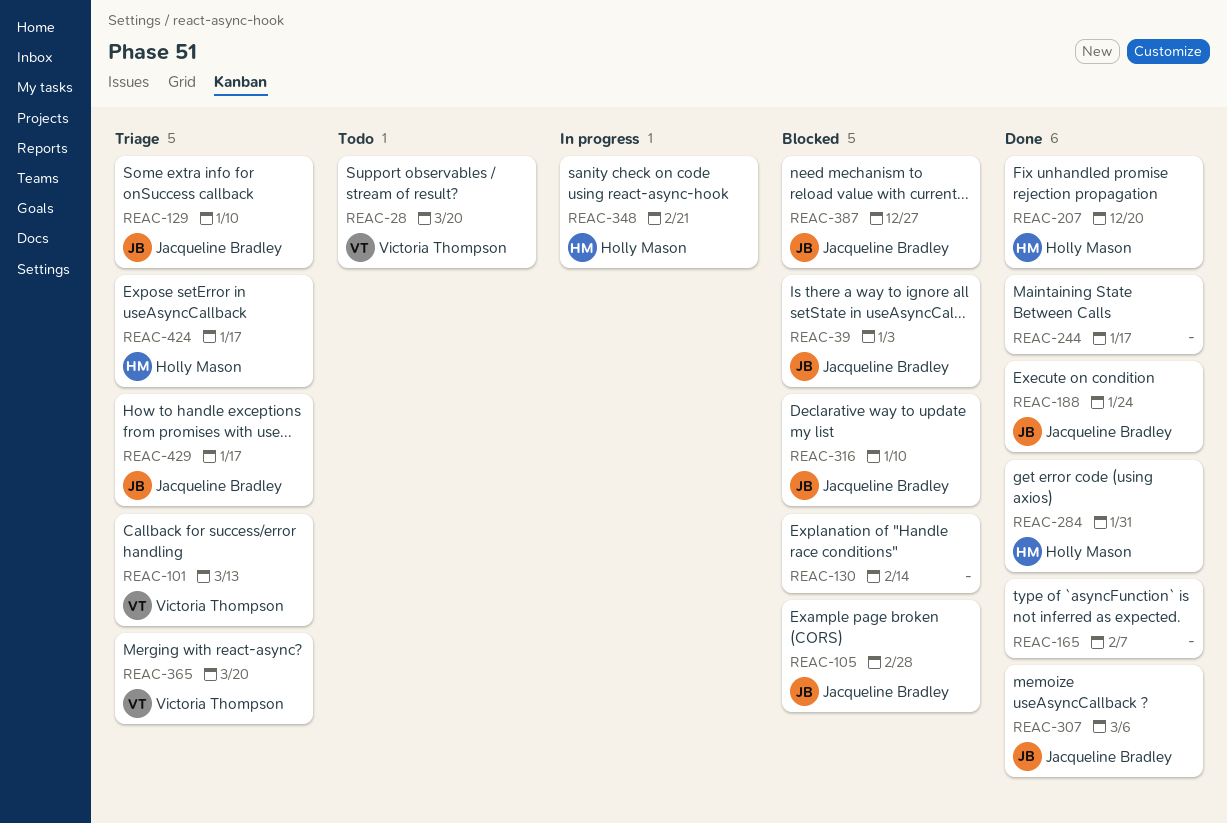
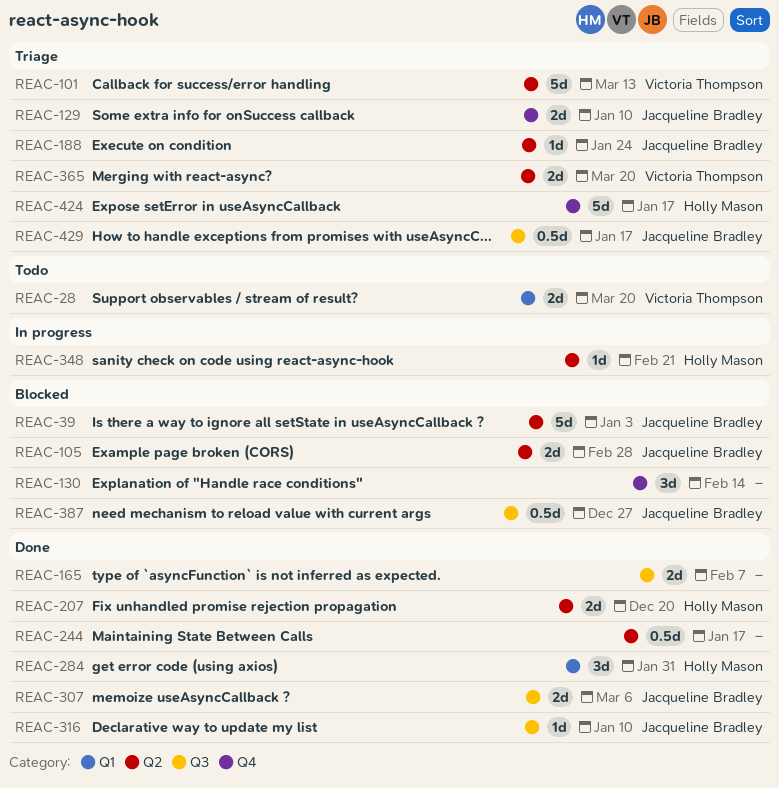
REAC-188, status: Done -> Triage
REAC-316, status: Blocked -> Done

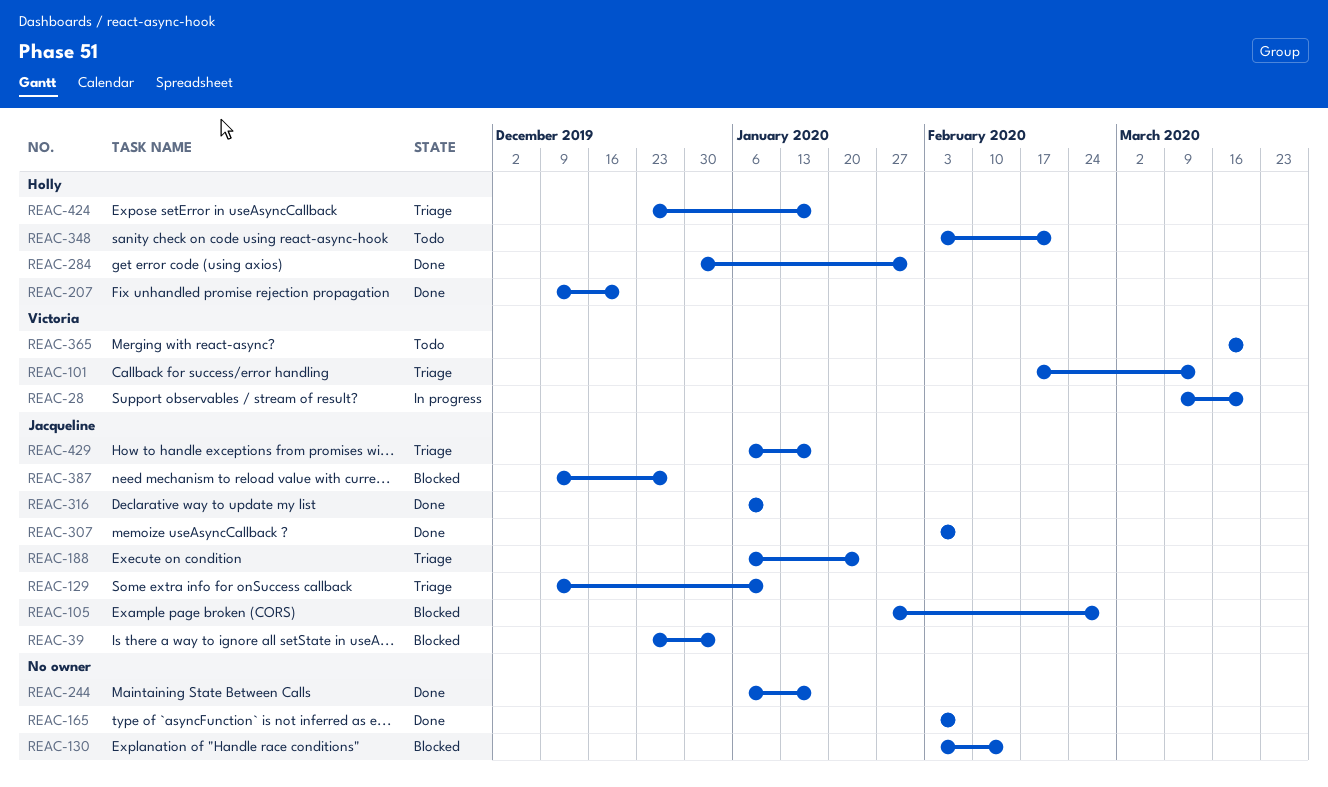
REAC-28, status: Todo -> In progress
REAC-307, due: Mar 6 -> Feb 7
REAC-348, status: In progress -> Todo
REAC-365, status: Triage -> Todo

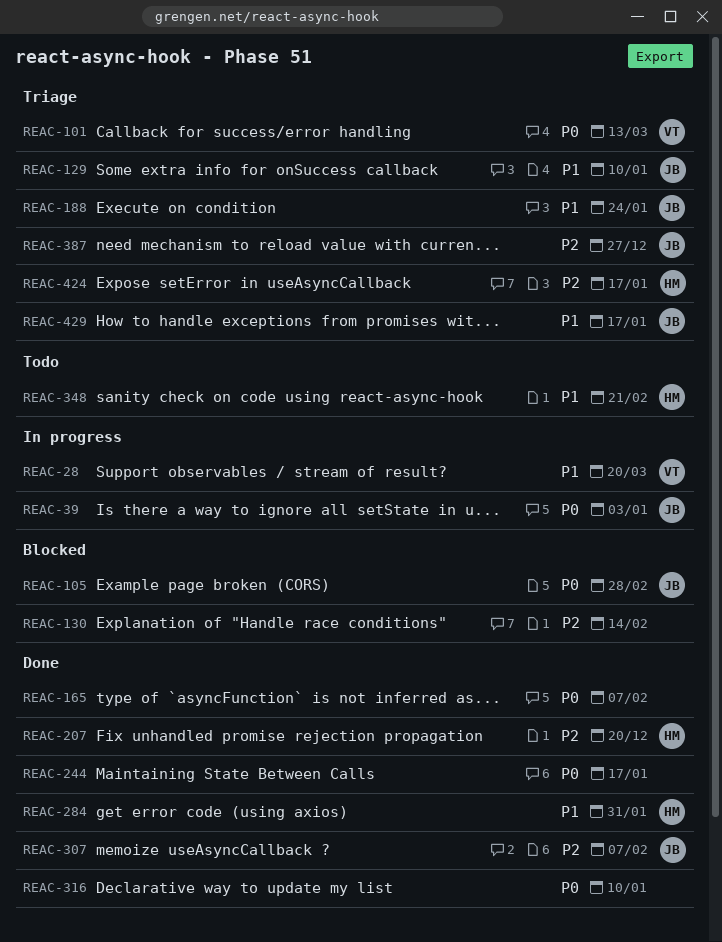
REAC-39, status: Blocked -> In progress
REAC-316, owner: Jacqueline -> none
REAC-365: present -> none
REAC-387, status: Blocked -> Triage

